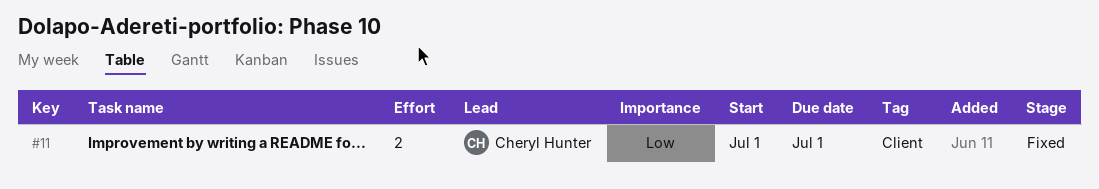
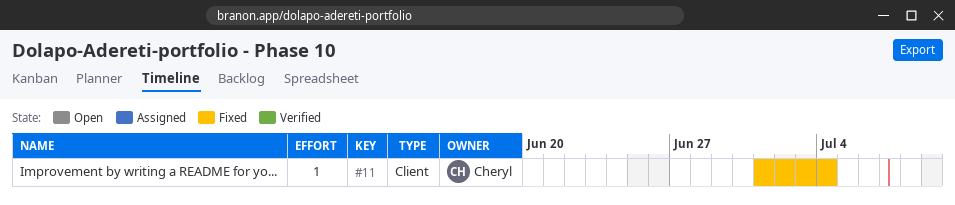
#11, estimate: 2 -> 1
#11, due: Jul 1 -> Jul 4

